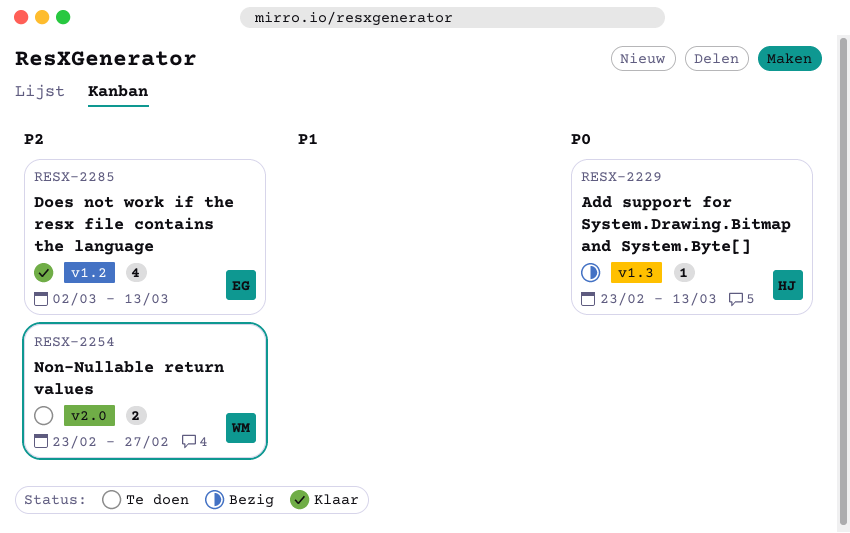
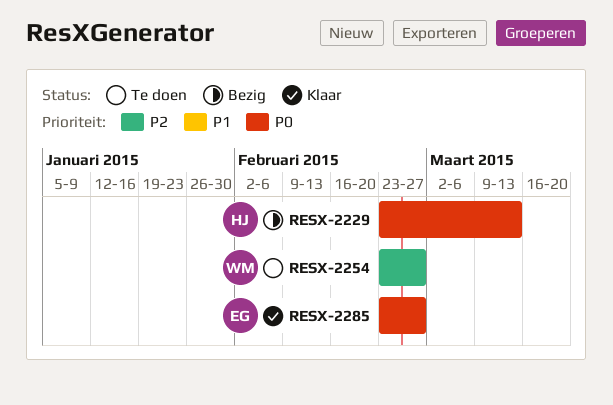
RESX-2285, priority: P2 -> P0
RESX-2285, start: Mar 2 -> Feb 23
RESX-2285, due: Mar 13 -> Feb 27

